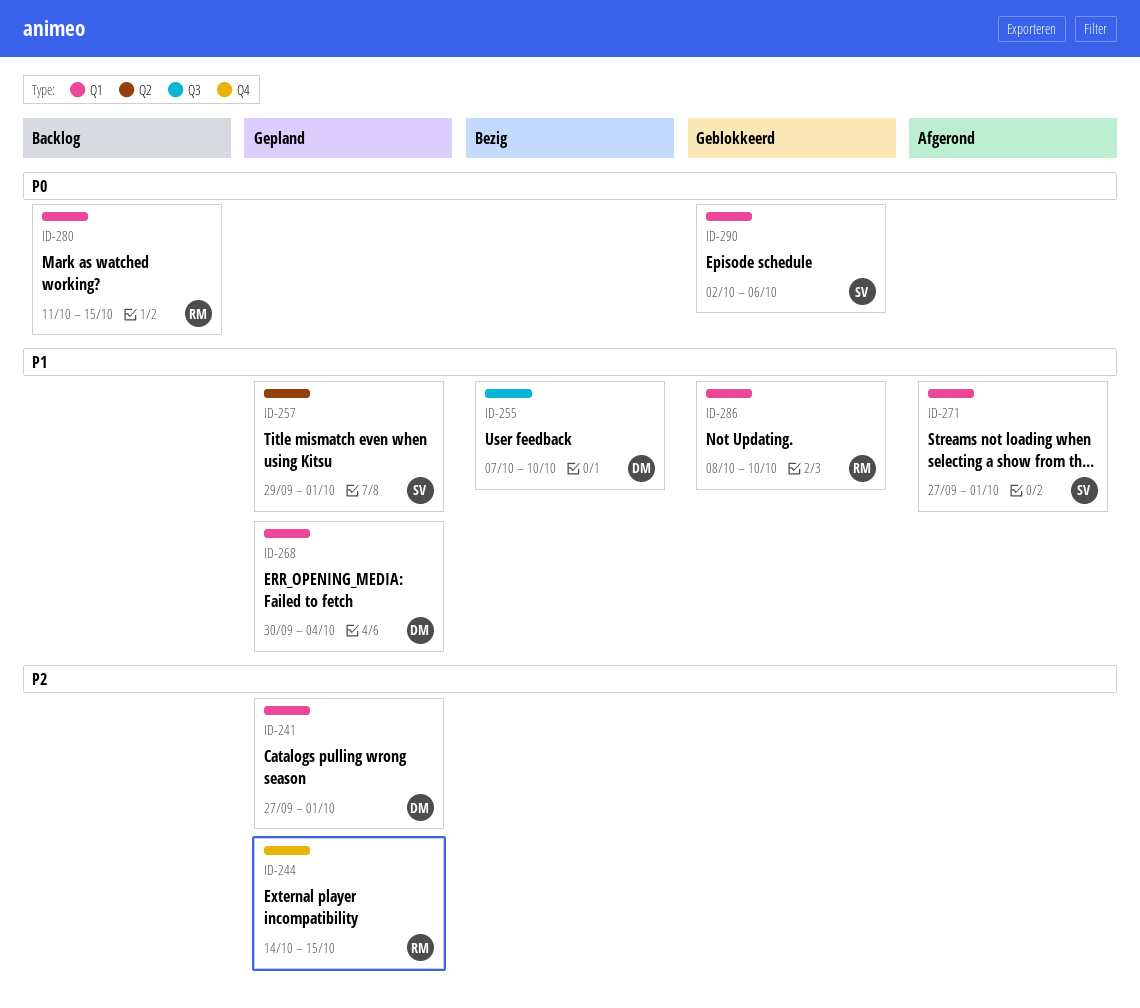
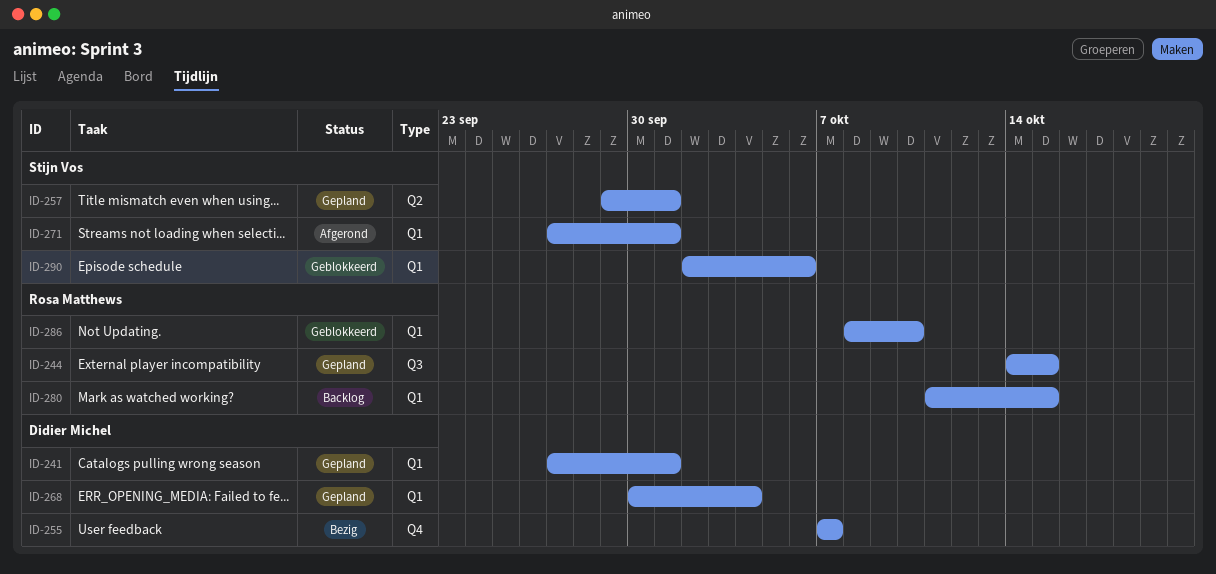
ID-244, label: Q4 -> Q3
ID-255, label: Q3 -> Q4
ID-255, due: Oct 10 -> Oct 7

